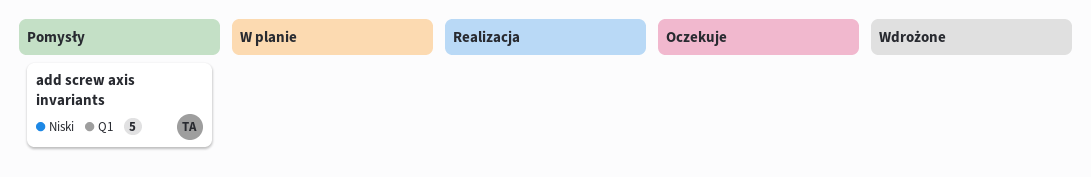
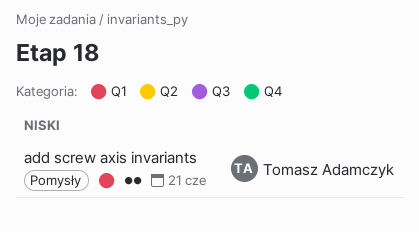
add screw axis invariants, estimate: 5 -> 2

